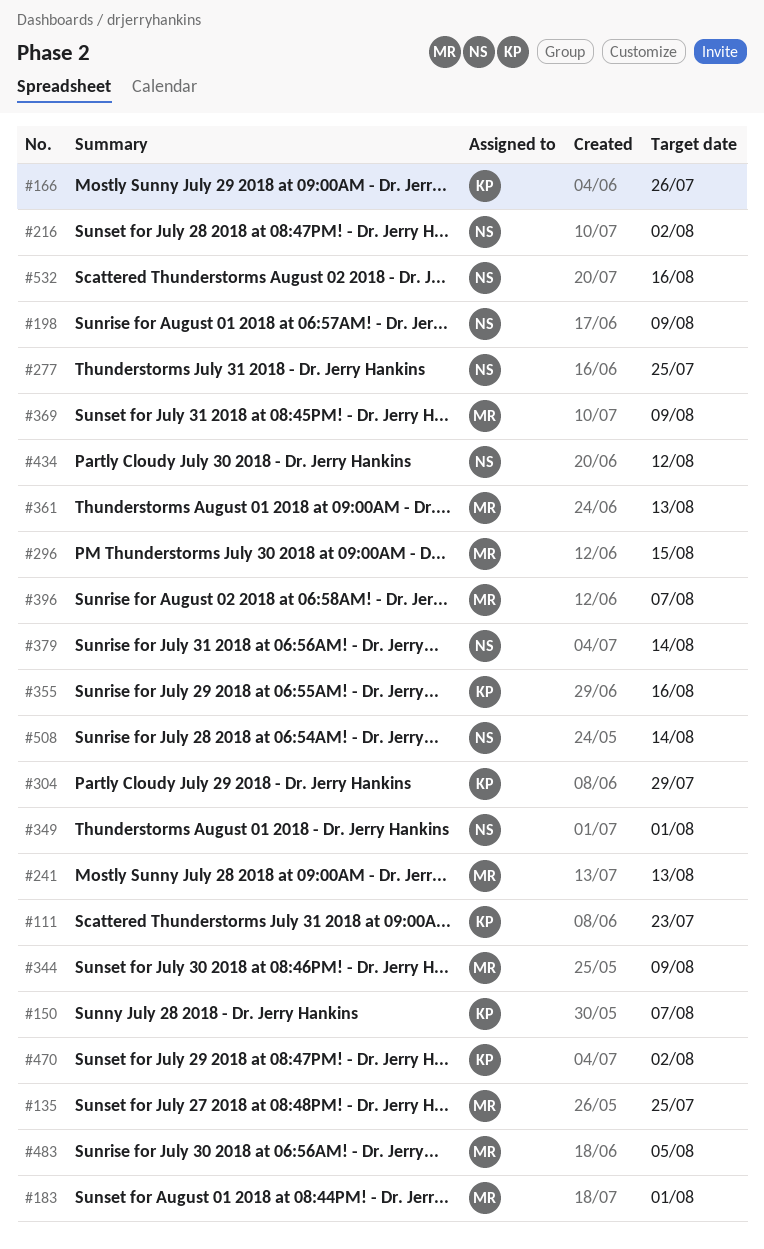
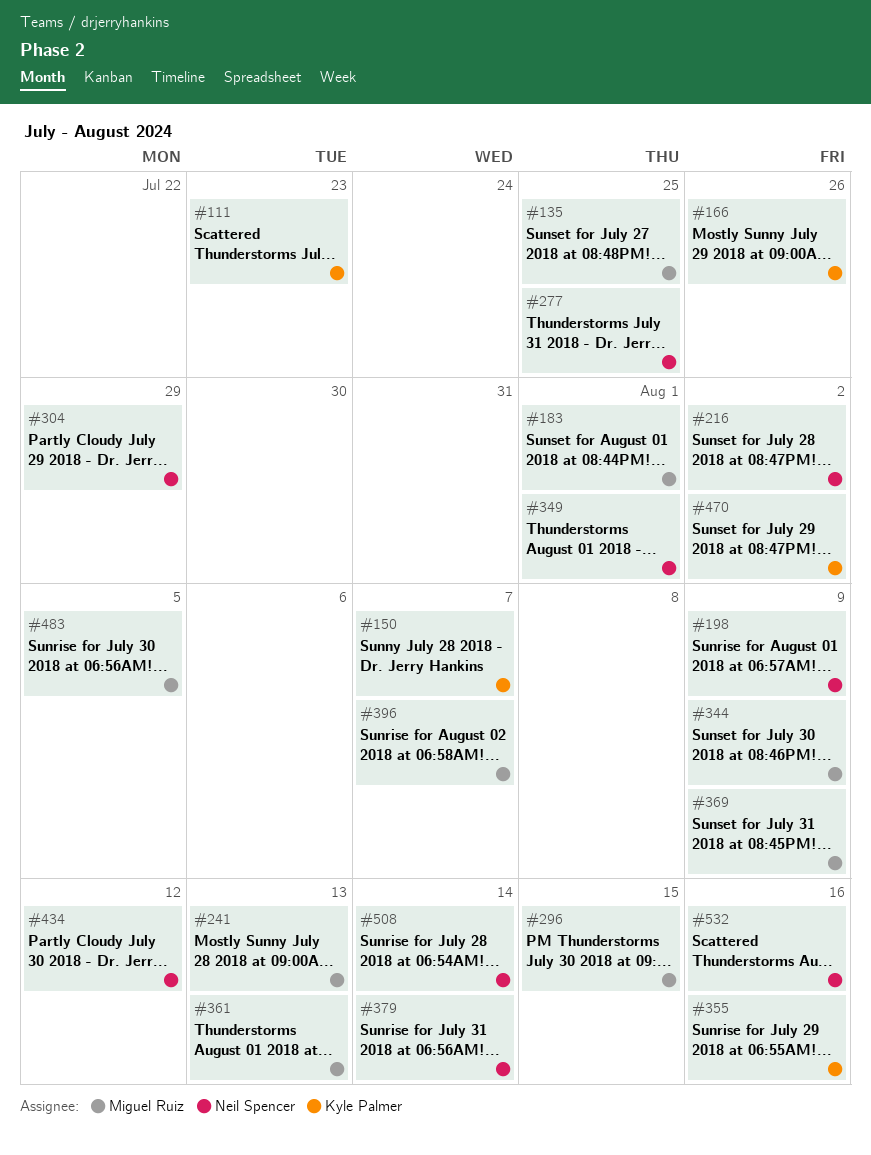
#304, owner: Kyle Palmer -> Neil Spencer

